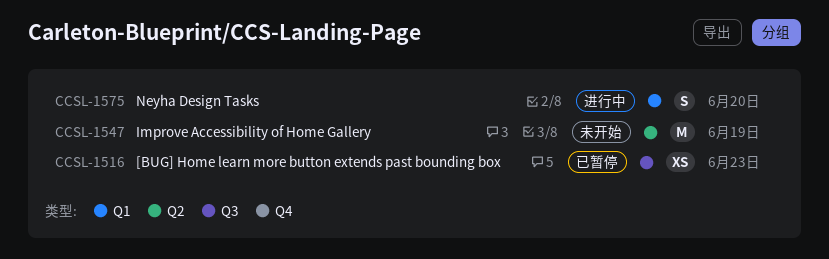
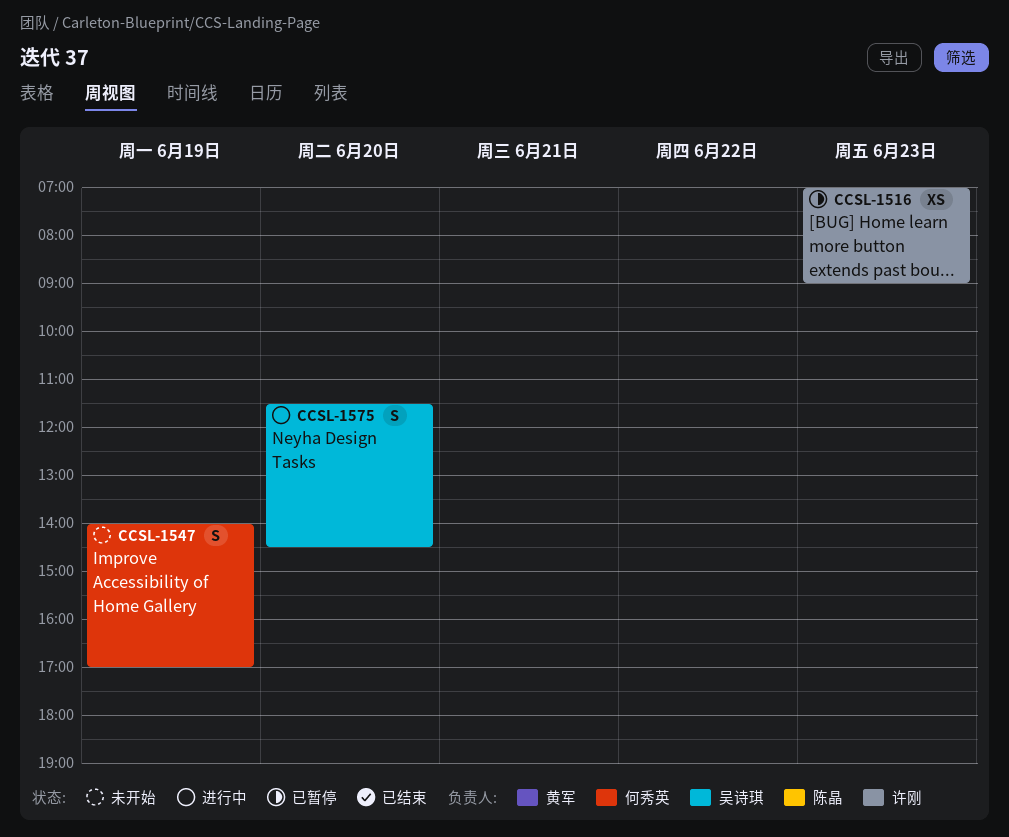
CCSL-1547, estimate: M -> S

